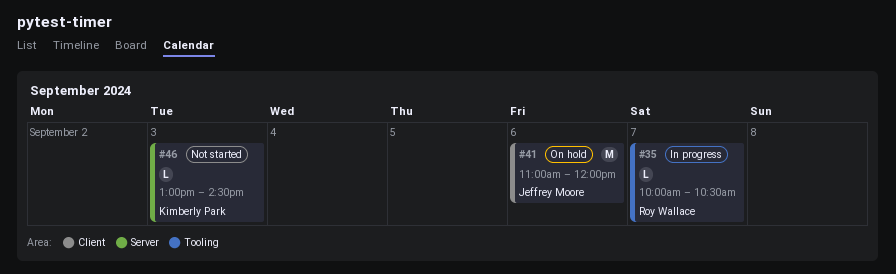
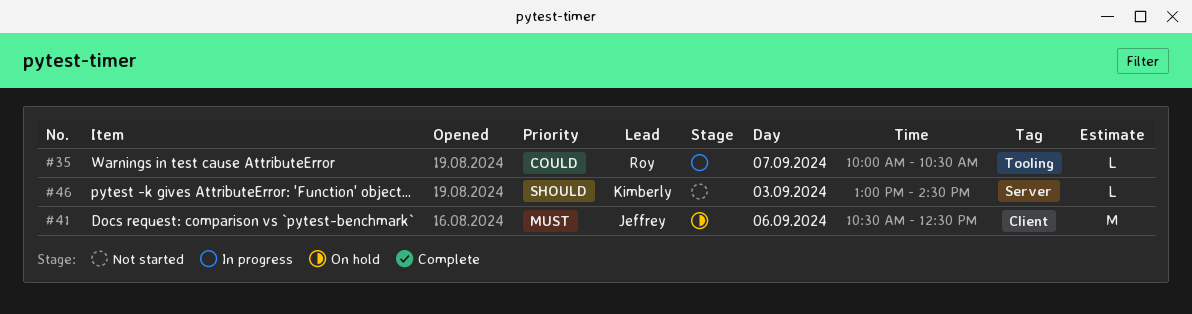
#41, begins: 11:00 -> 10:30
#41, ends: 12:00 -> 12:30

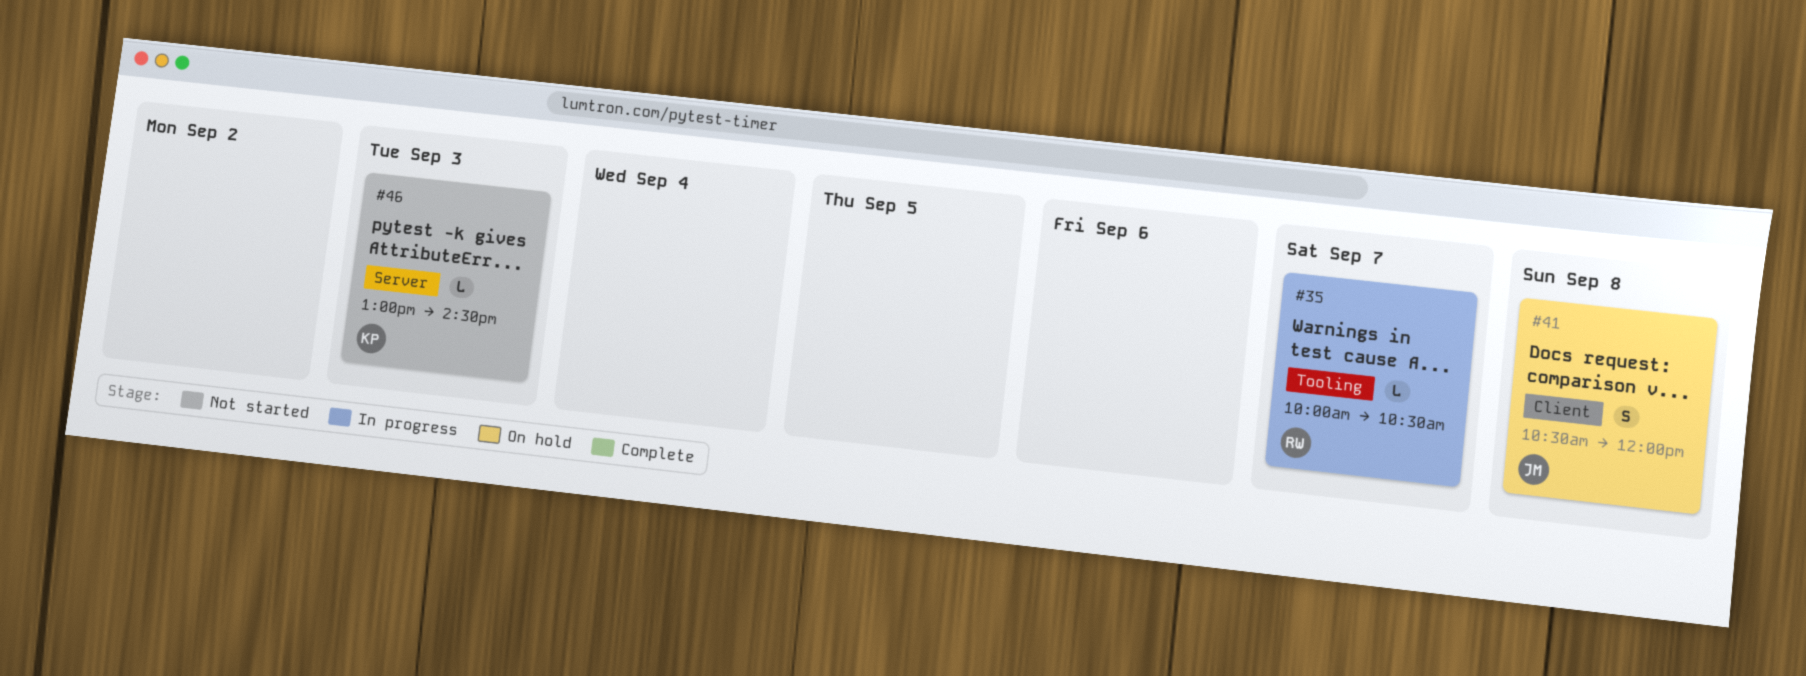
#41, estimate: M -> S
#41, day: Sep 6 -> Sep 8
#41, ends: 12:30 -> 12:00

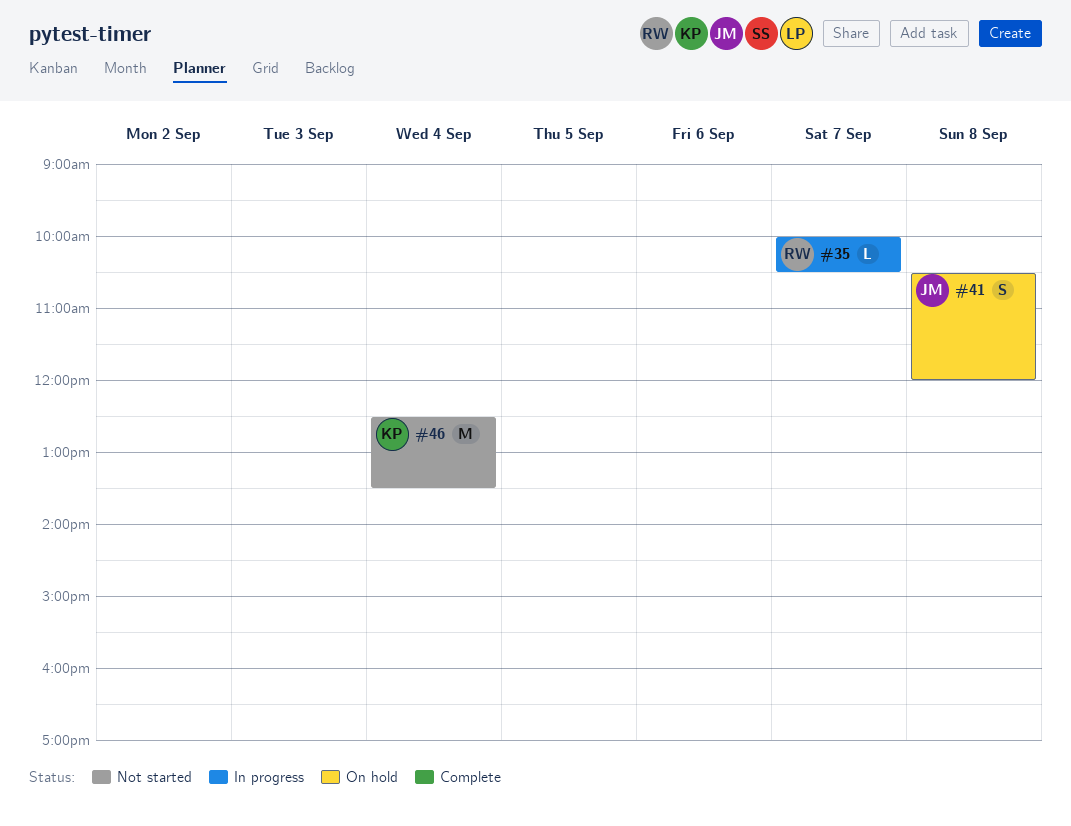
#46, estimate: L -> M
#46, day: Sep 3 -> Sep 4
#46, begins: 13:00 -> 12:30
#46, ends: 14:30 -> 13:30

